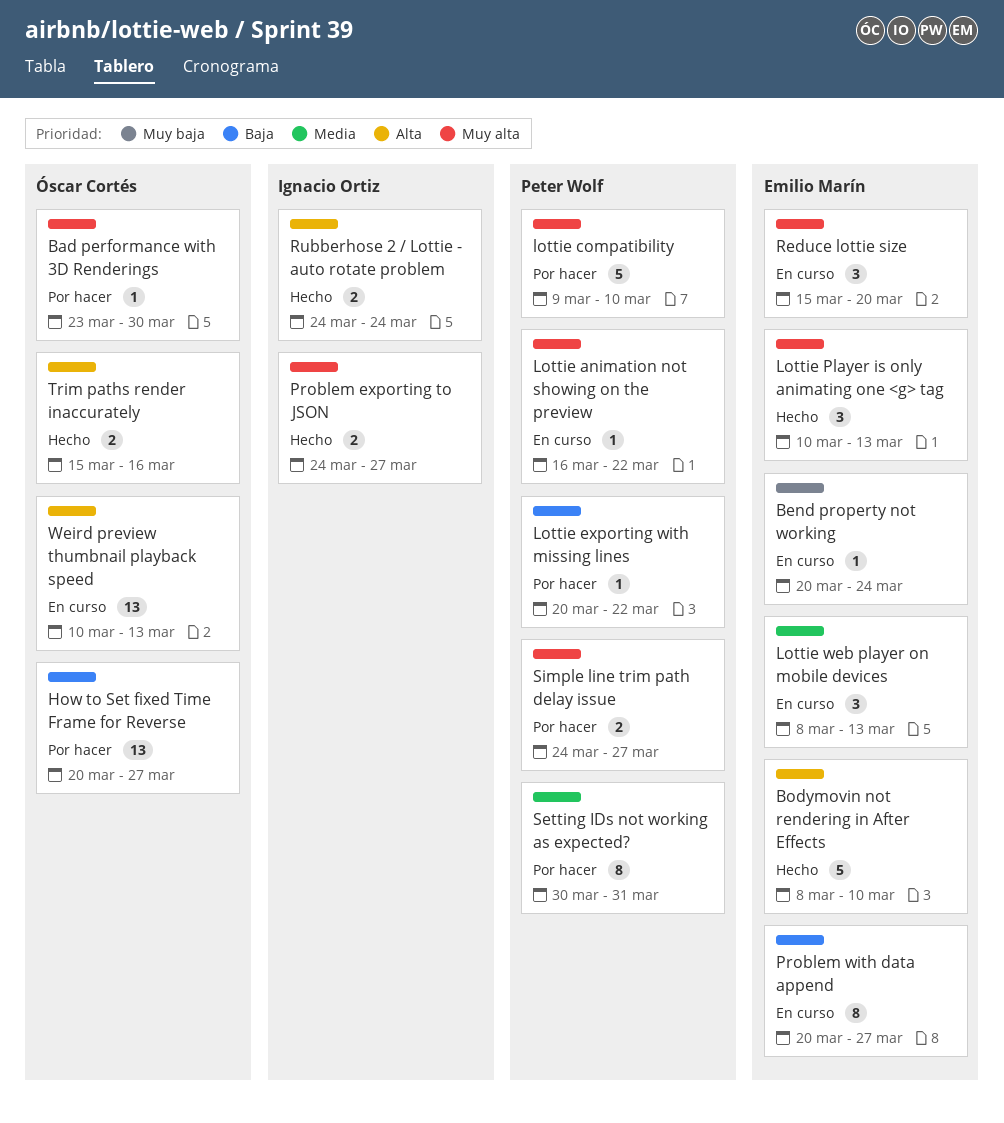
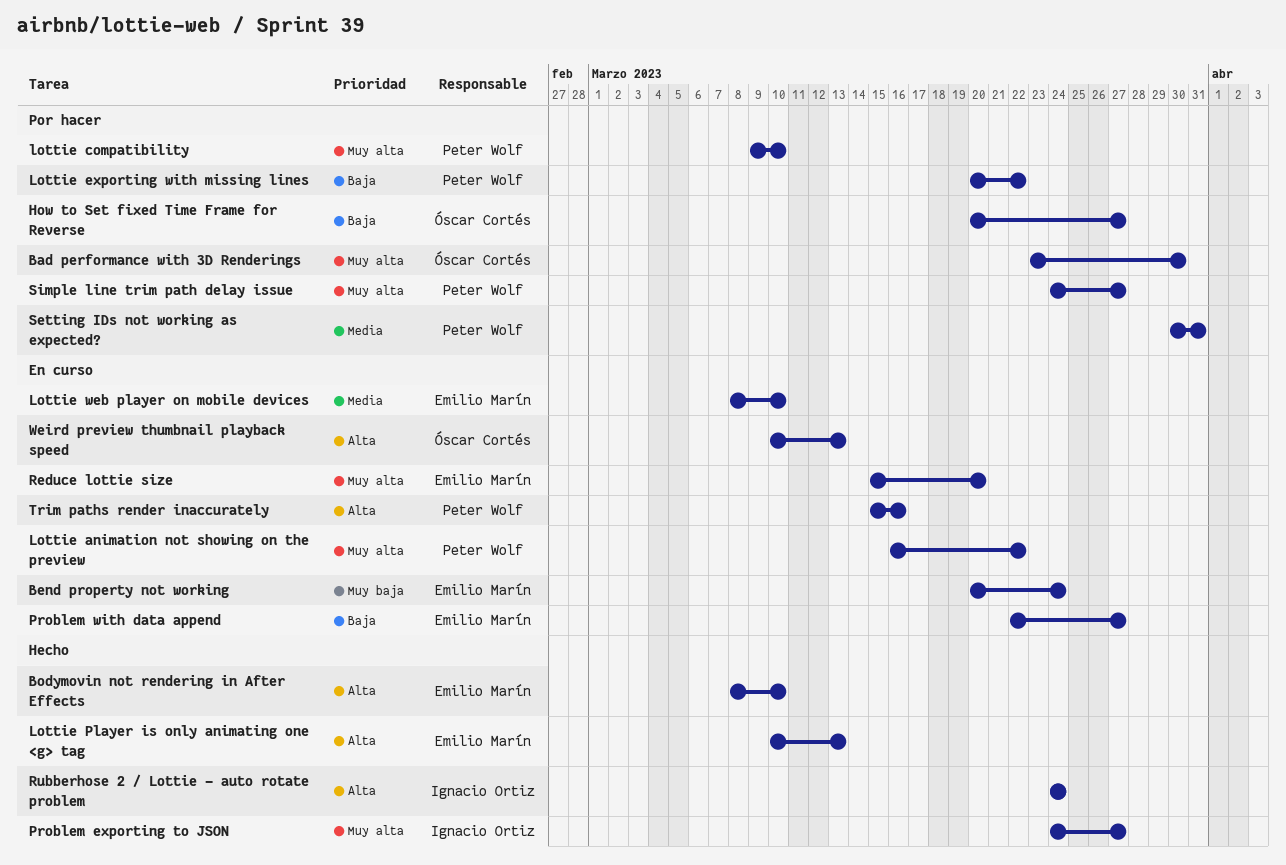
Lottie Player is only animating one <g> tag, priority: Muy alta -> Alta
Lottie web player on mobile devices, due: Mar 13 -> Mar 10
Problem with data append, start: Mar 20 -> Mar 22
Trim paths render inaccurately, status: Hecho -> En curso
Trim paths render inaccurately, owner: Óscar Cortés -> Peter Wolf

